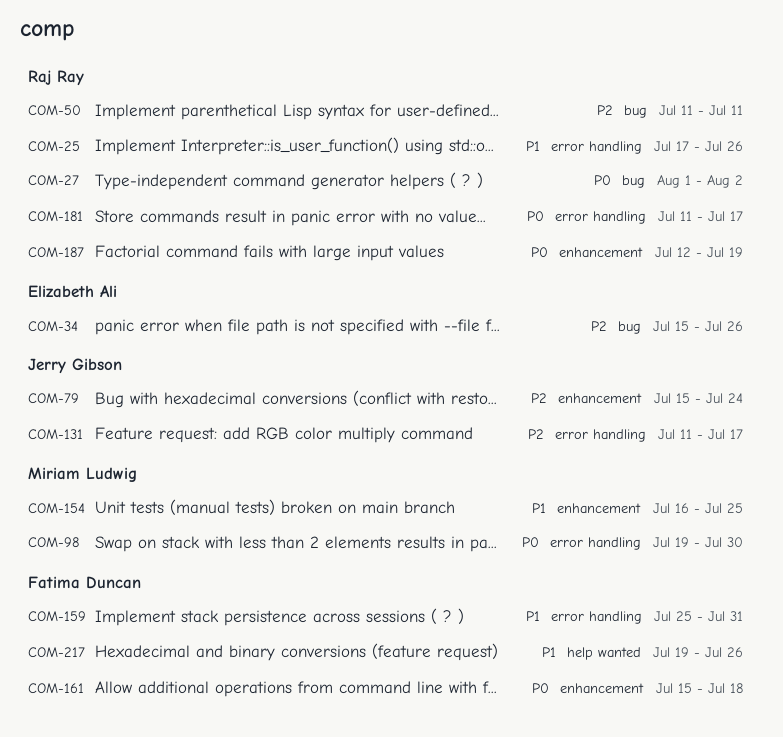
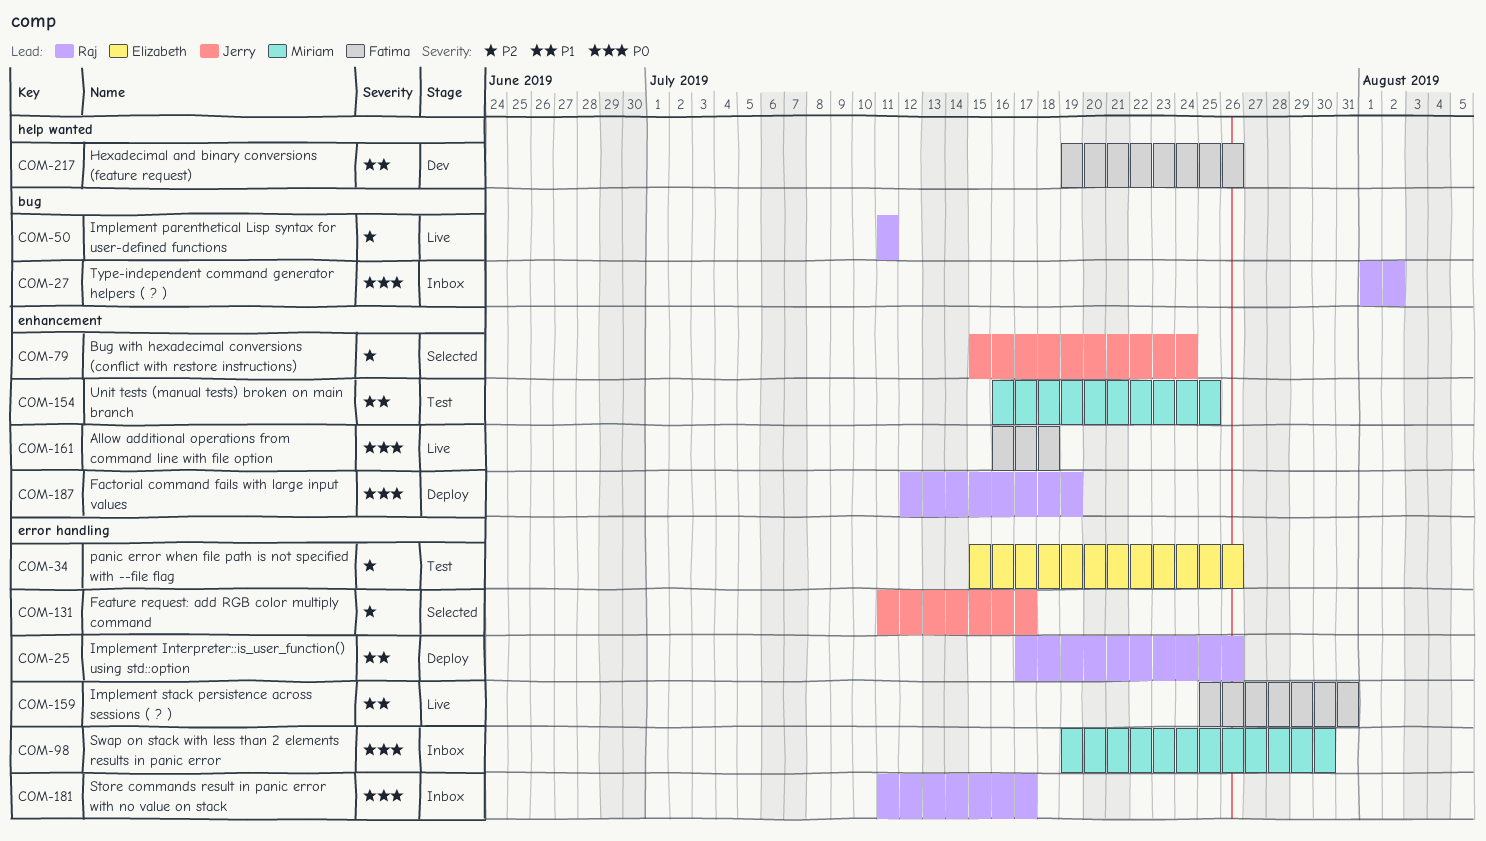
COM-34, label: bug -> error handling
COM-161, start: Jul 15 -> Jul 16

